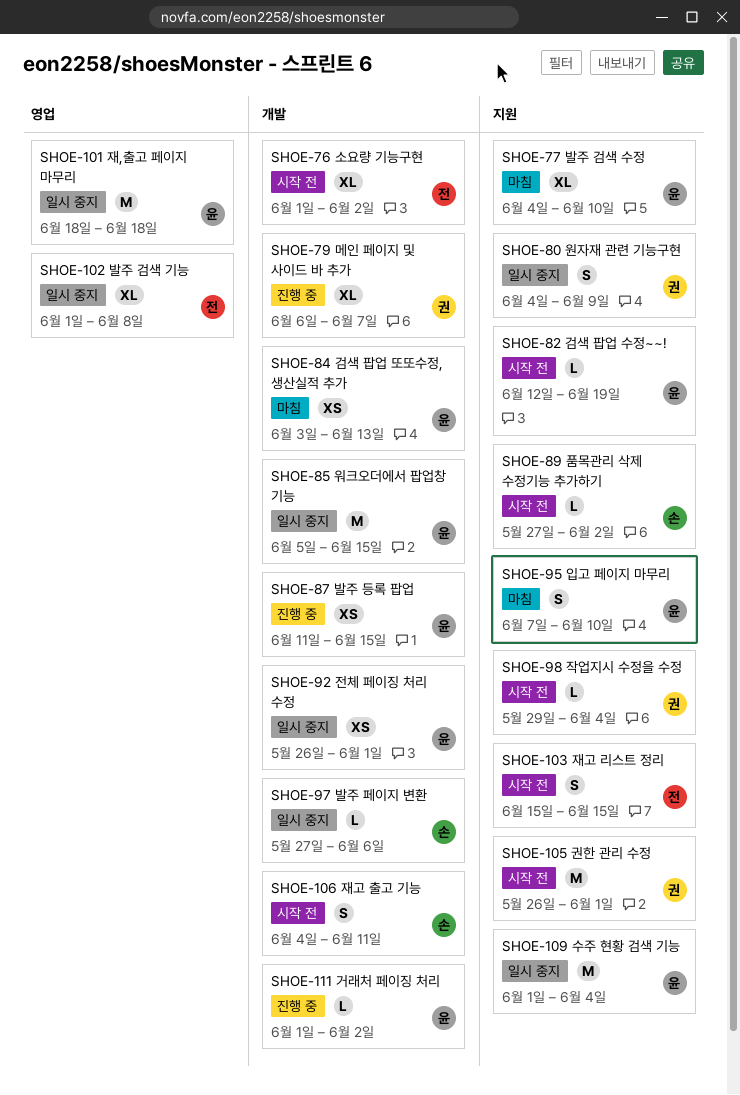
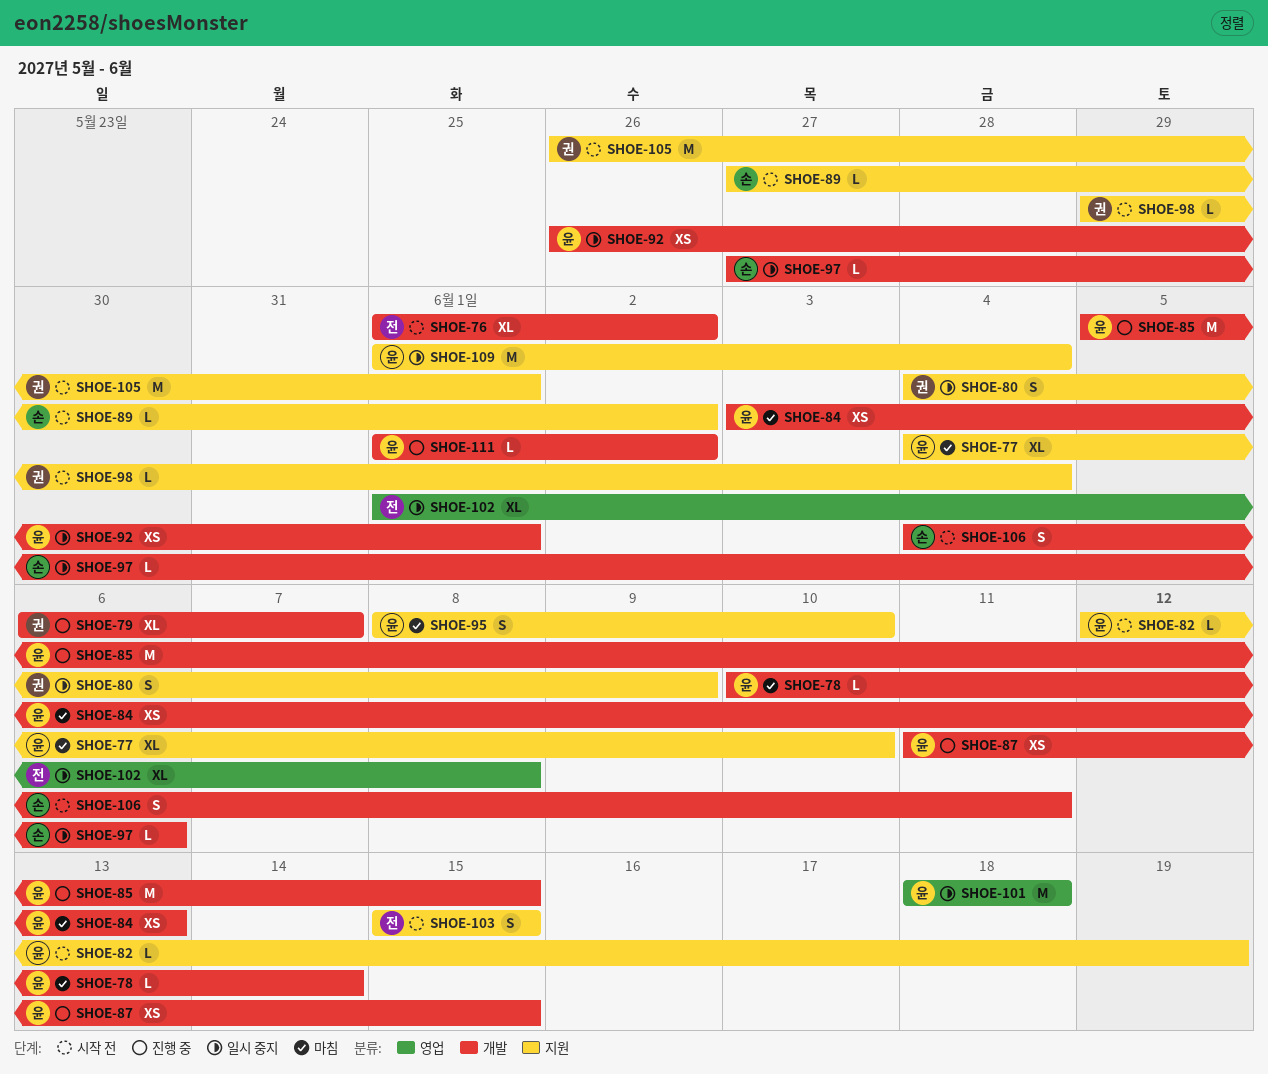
SHOE-78: none -> present
SHOE-85, status: 일시 중지 -> 진행 중
SHOE-95, start: Jun 7 -> Jun 8

